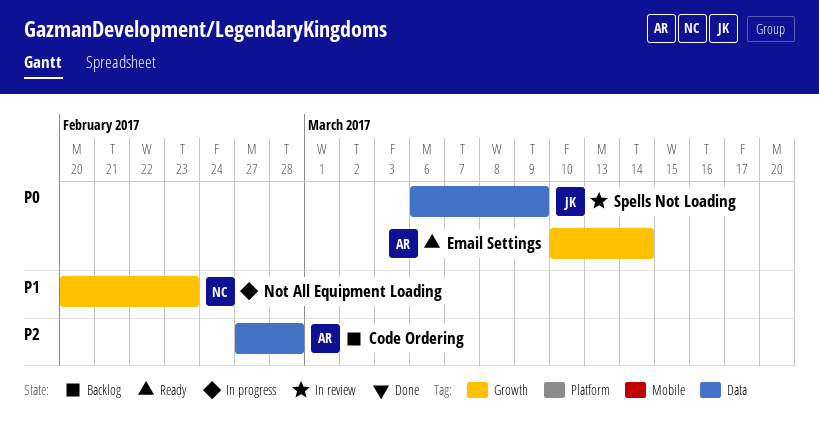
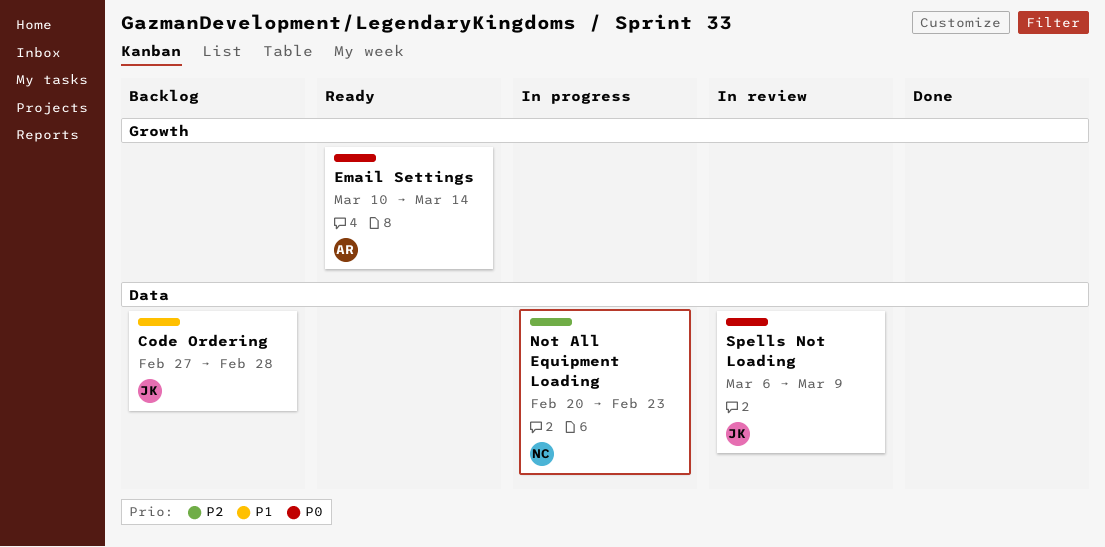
Code Ordering, owner: AR -> JK
Code Ordering, priority: P2 -> P1
Not All Equipment Loading, priority: P1 -> P2
Not All Equipment Loading, label: Growth -> Data

